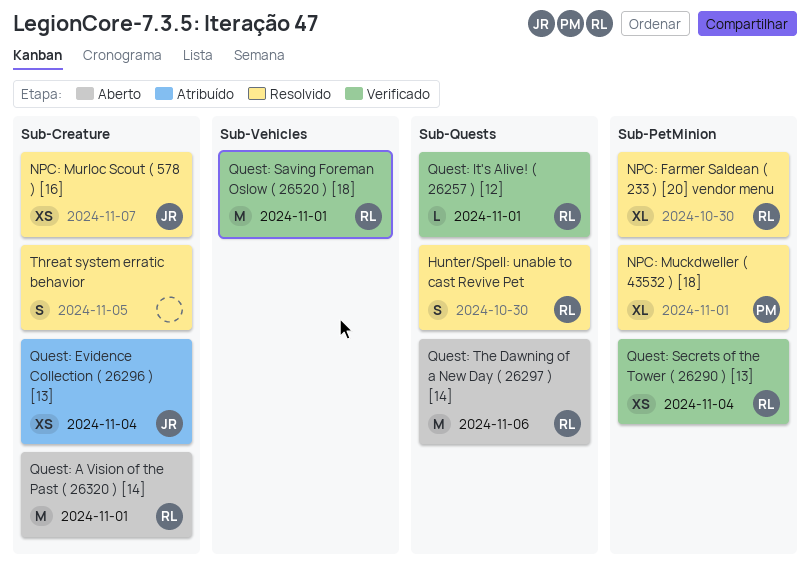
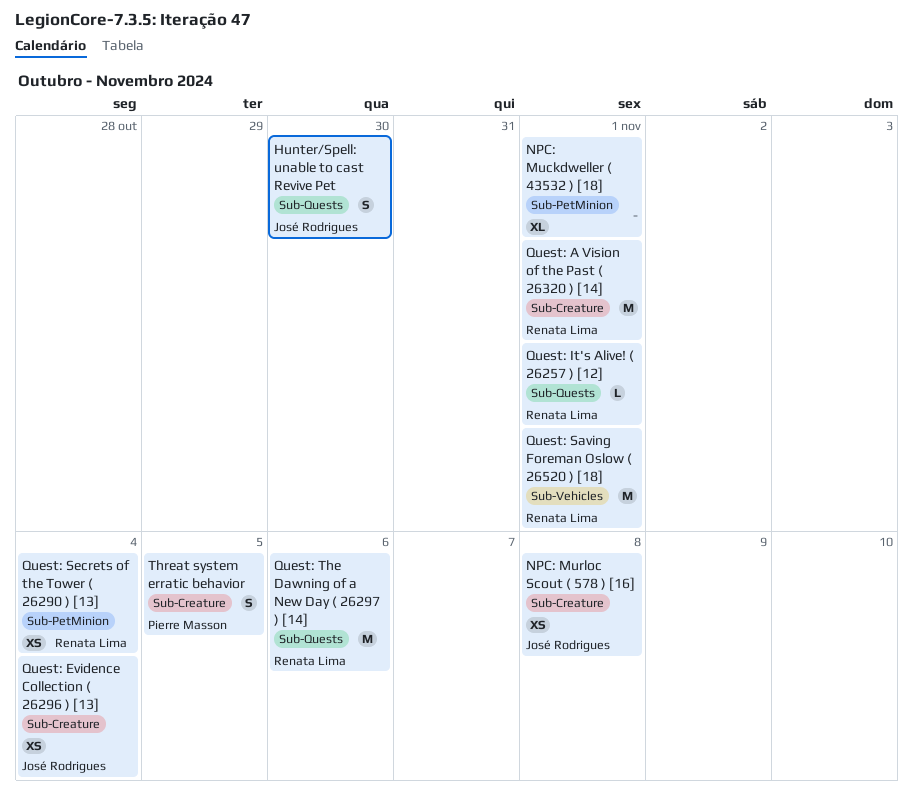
Hunter/Spell: unable to cast Revive Pet, owner: Renata Lima -> José Rodrigues
NPC: Farmer Saldean ( 233 ) [20] vendor menu: present -> none
NPC: Muckdweller ( 43532 ) [18], owner: Pierre Masson -> none
NPC: Murloc Scout ( 578 ) [16], due: Nov 7 -> Nov 8
Threat system erratic behavior, owner: none -> Pierre Masson

